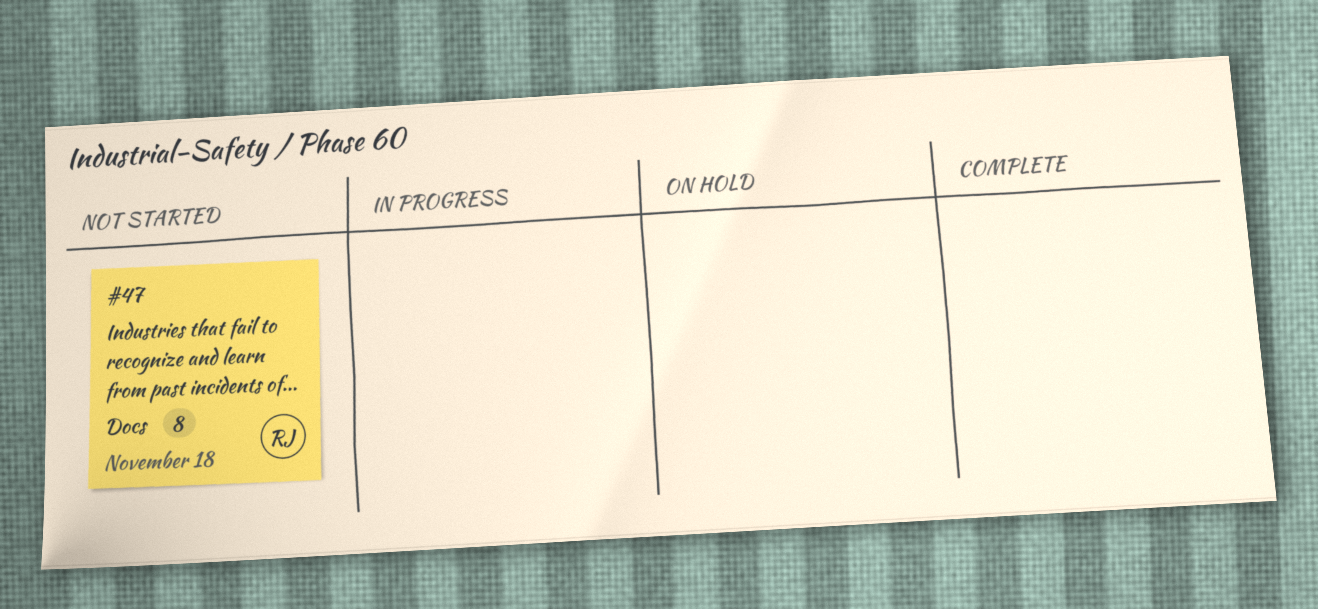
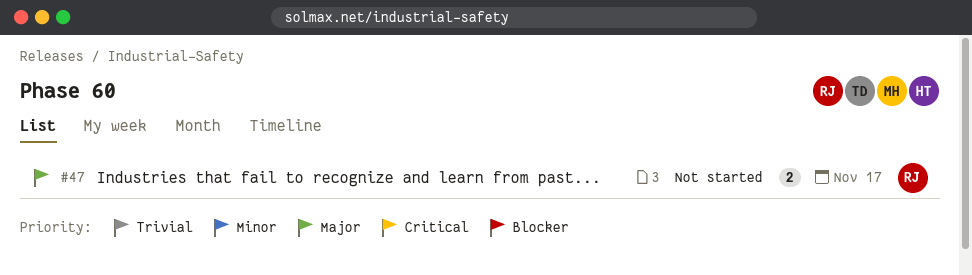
#47, estimate: 8 -> 2
#47, due: Nov 18 -> Nov 17

